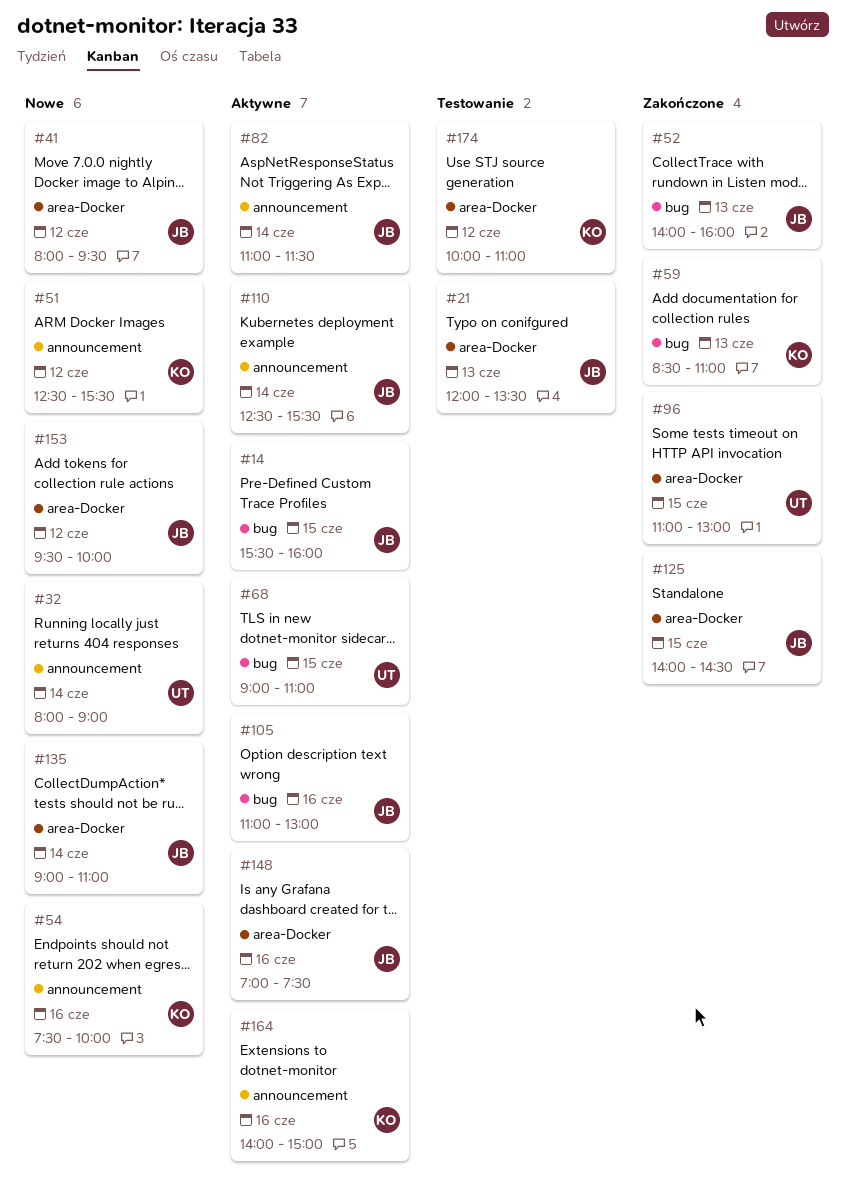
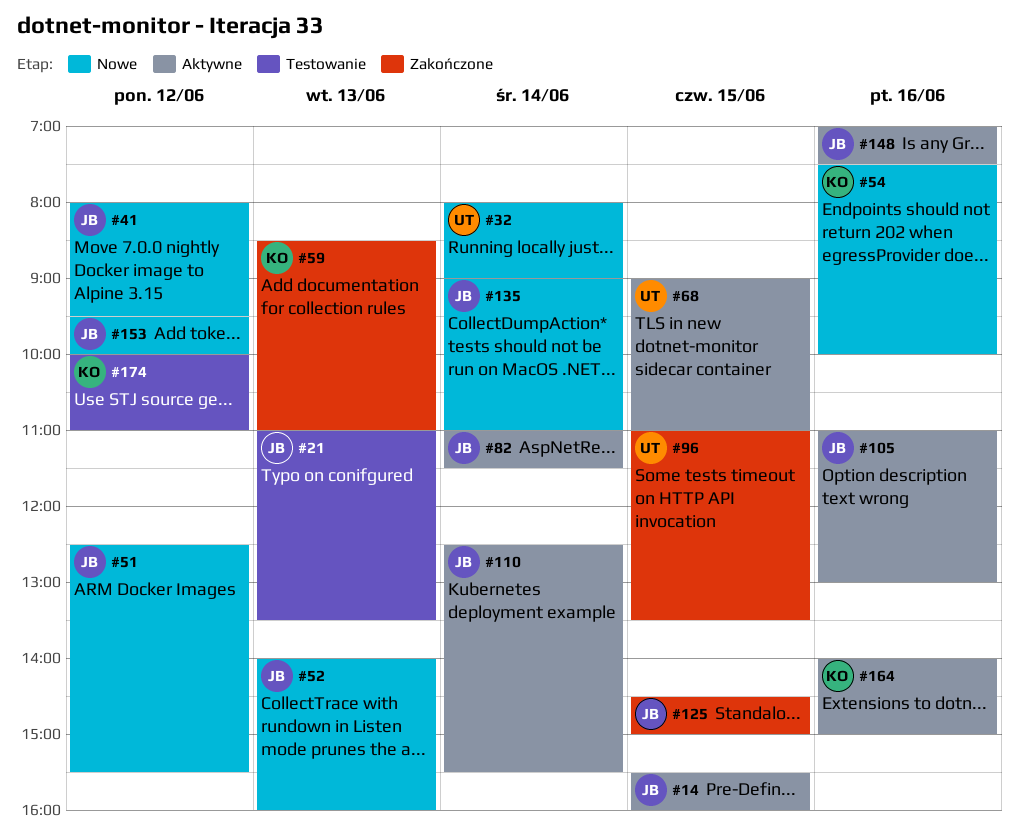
#21, begins: 12:00 -> 11:00
#51, owner: KO -> JB
#52, status: Zakończone -> Nowe
#96, ends: 13:00 -> 13:30
#125, begins: 14:00 -> 14:30
#125, ends: 14:30 -> 15:00

